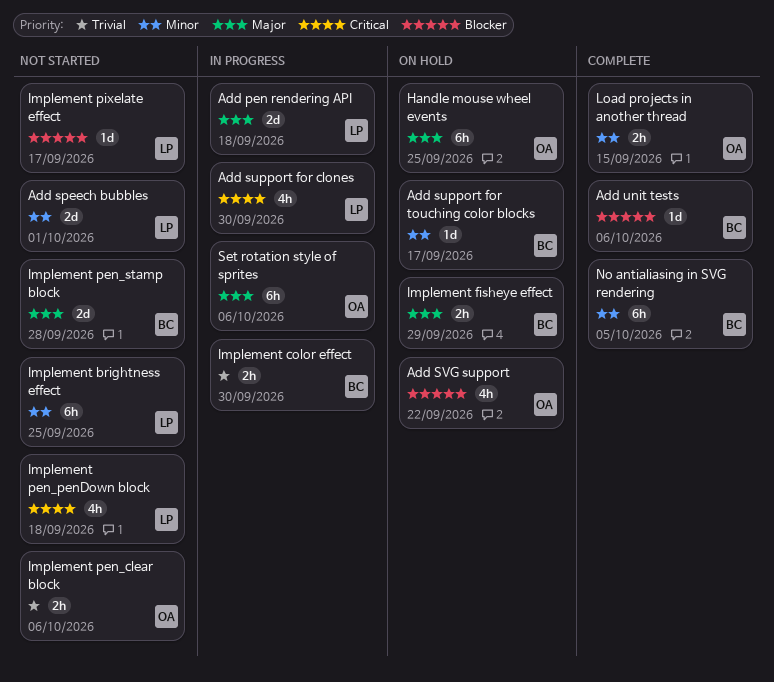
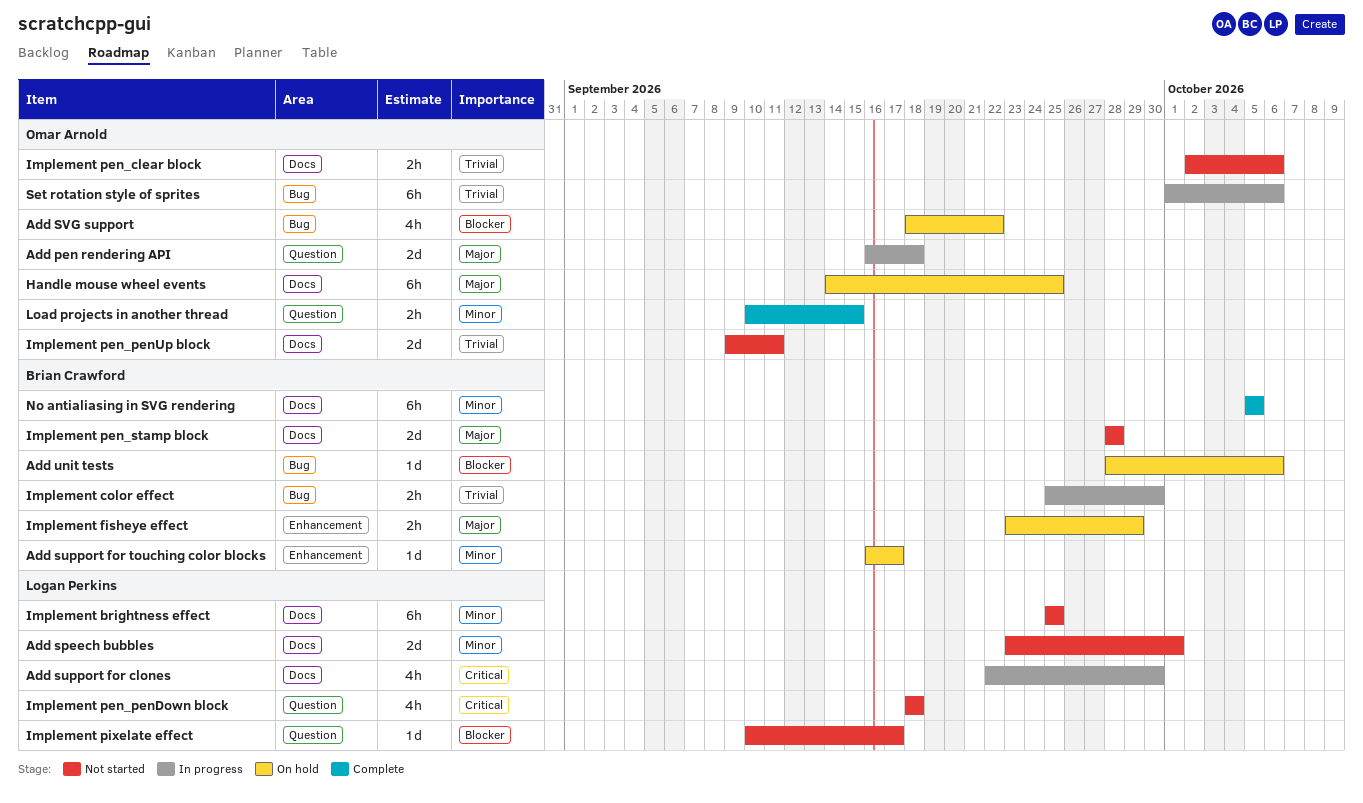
Add pen rendering API, owner: Logan Perkins -> Omar Arnold
Add unit tests, status: Complete -> On hold
Implement pen_penUp block: none -> present
Set rotation style of sprites, priority: Major -> Trivial

